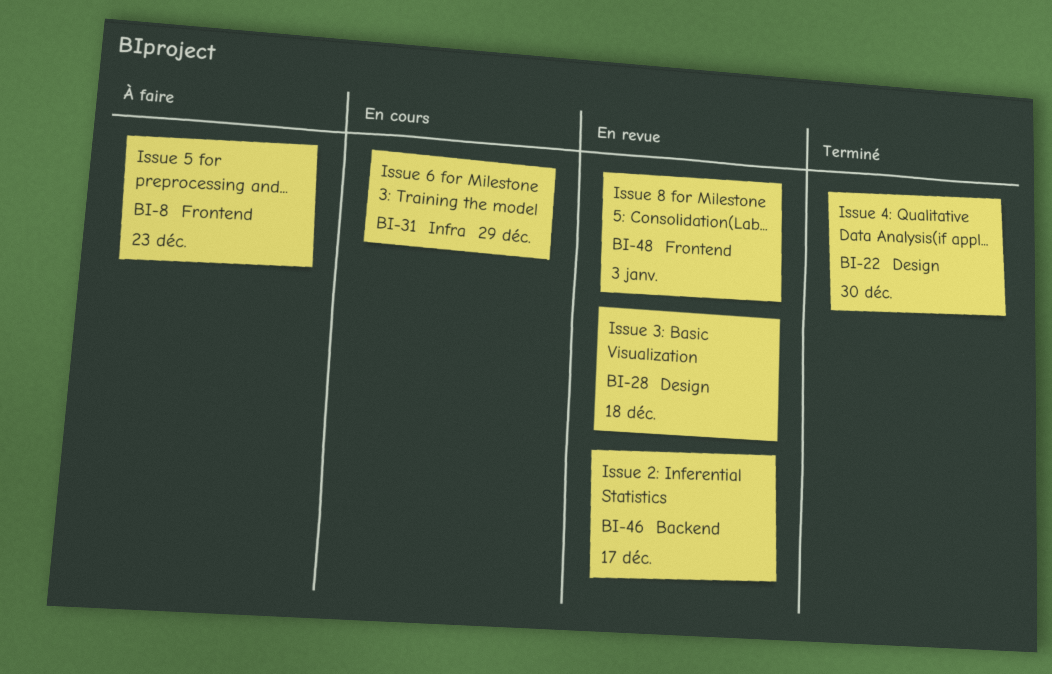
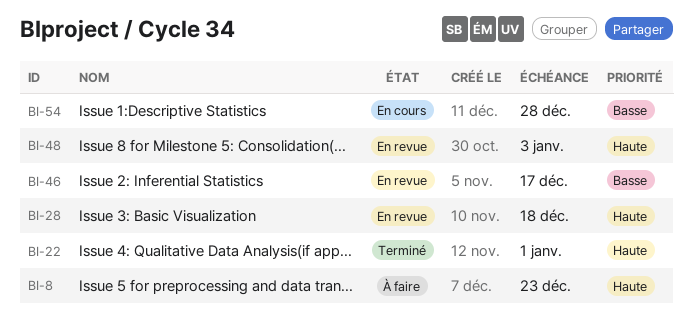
BI-22, due: Dec 30 -> Jan 1
BI-31: present -> none
BI-54: none -> present

